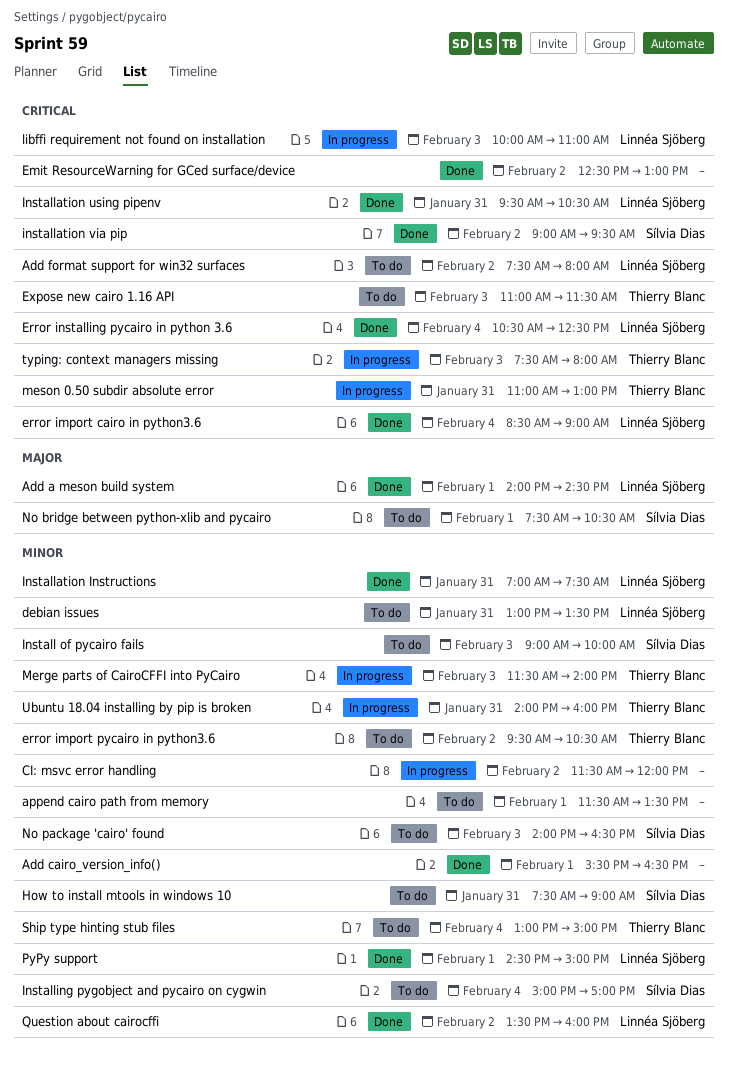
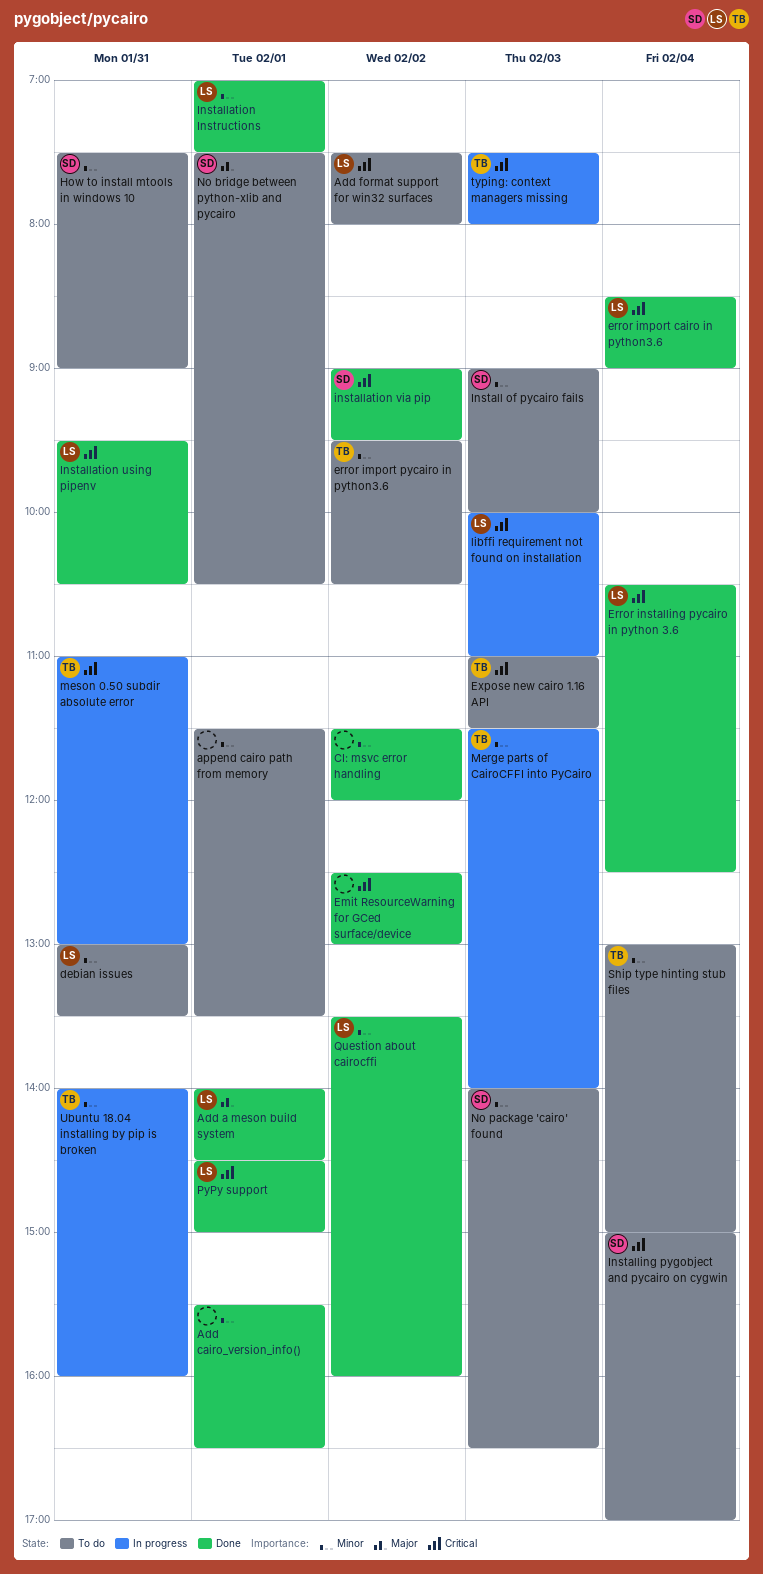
CI: msvc error handling, status: In progress -> Done
Installation Instructions, day: Jan 31 -> Feb 1
Installing pygobject and pycairo on cygwin, priority: Minor -> Critical
PyPy support, priority: Minor -> Critical

